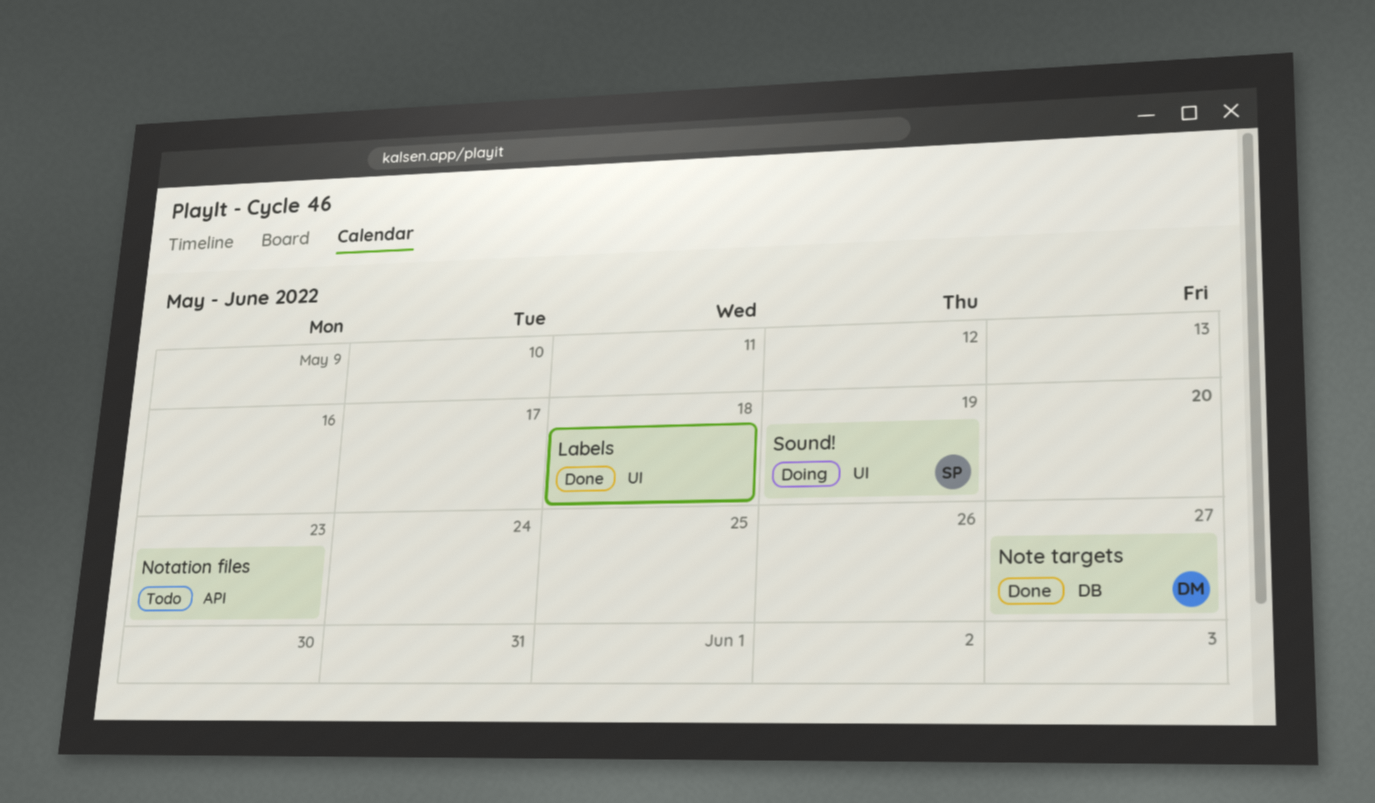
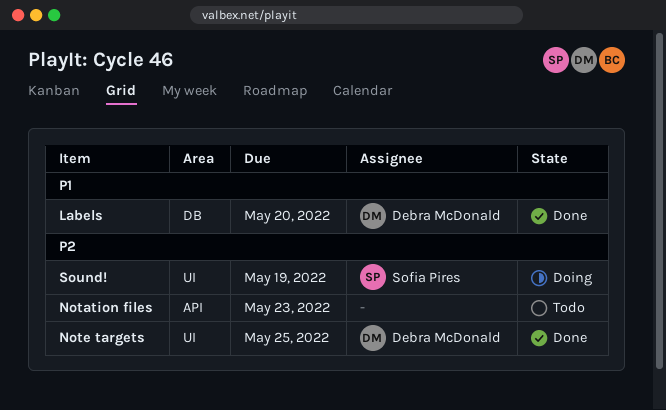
Labels, owner: none -> Debra McDonald
Labels, label: UI -> DB
Labels, due: May 18 -> May 20
Note targets, label: DB -> UI
Note targets, due: May 27 -> May 25

